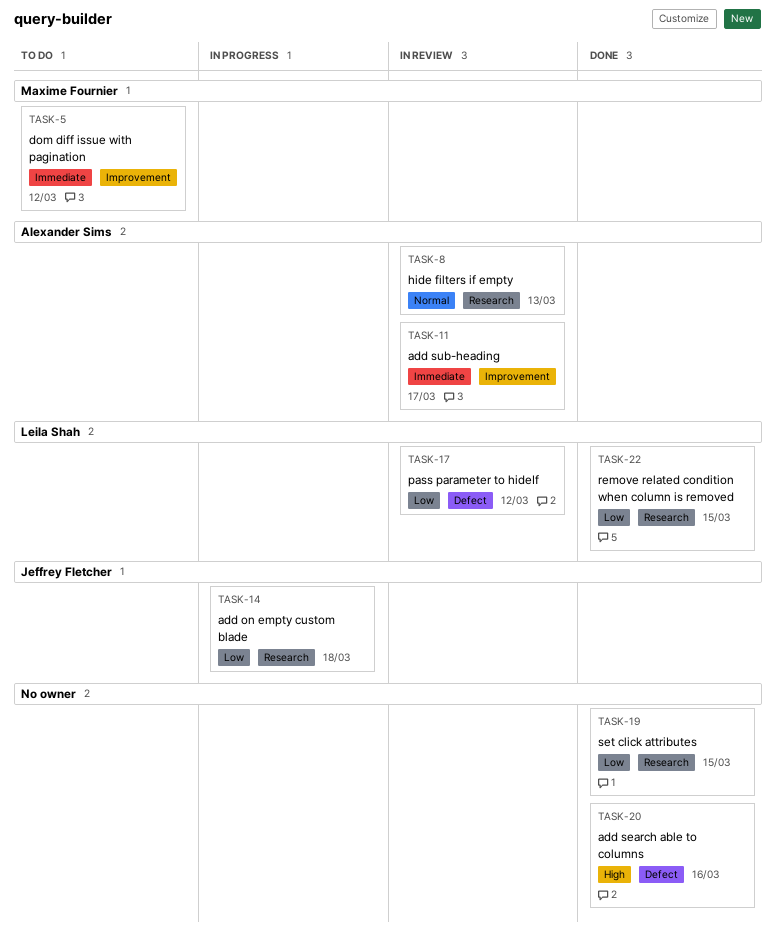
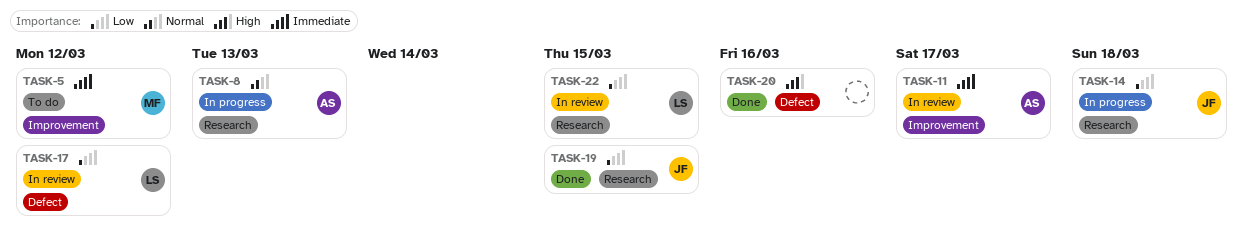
TASK-8, status: In review -> In progress
TASK-19, owner: none -> Jeffrey Fletcher
TASK-22, status: Done -> In review

